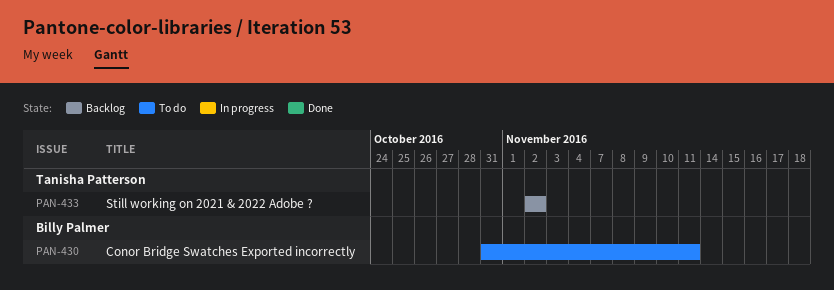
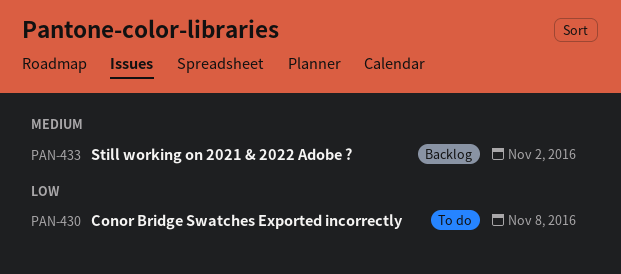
PAN-430, due: Nov 11 -> Nov 8

